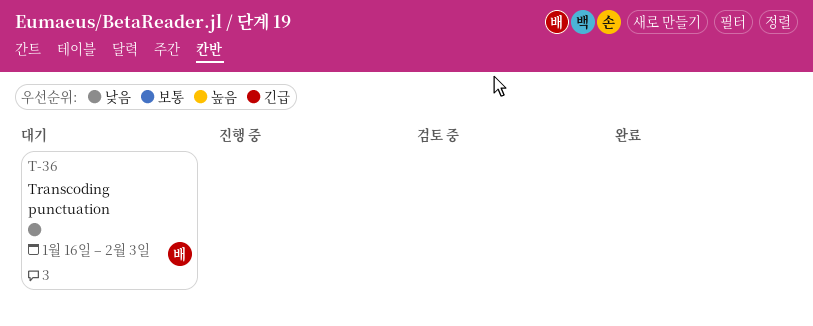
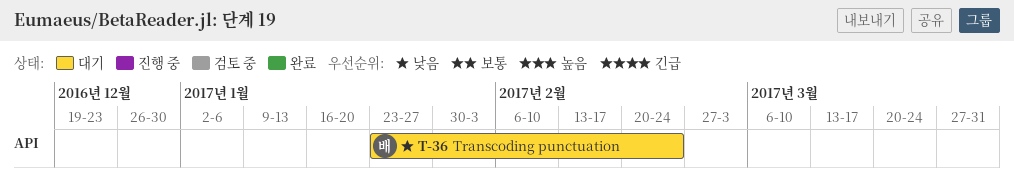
T-36, start: Jan 16 -> Jan 23
T-36, due: Feb 3 -> Feb 24

